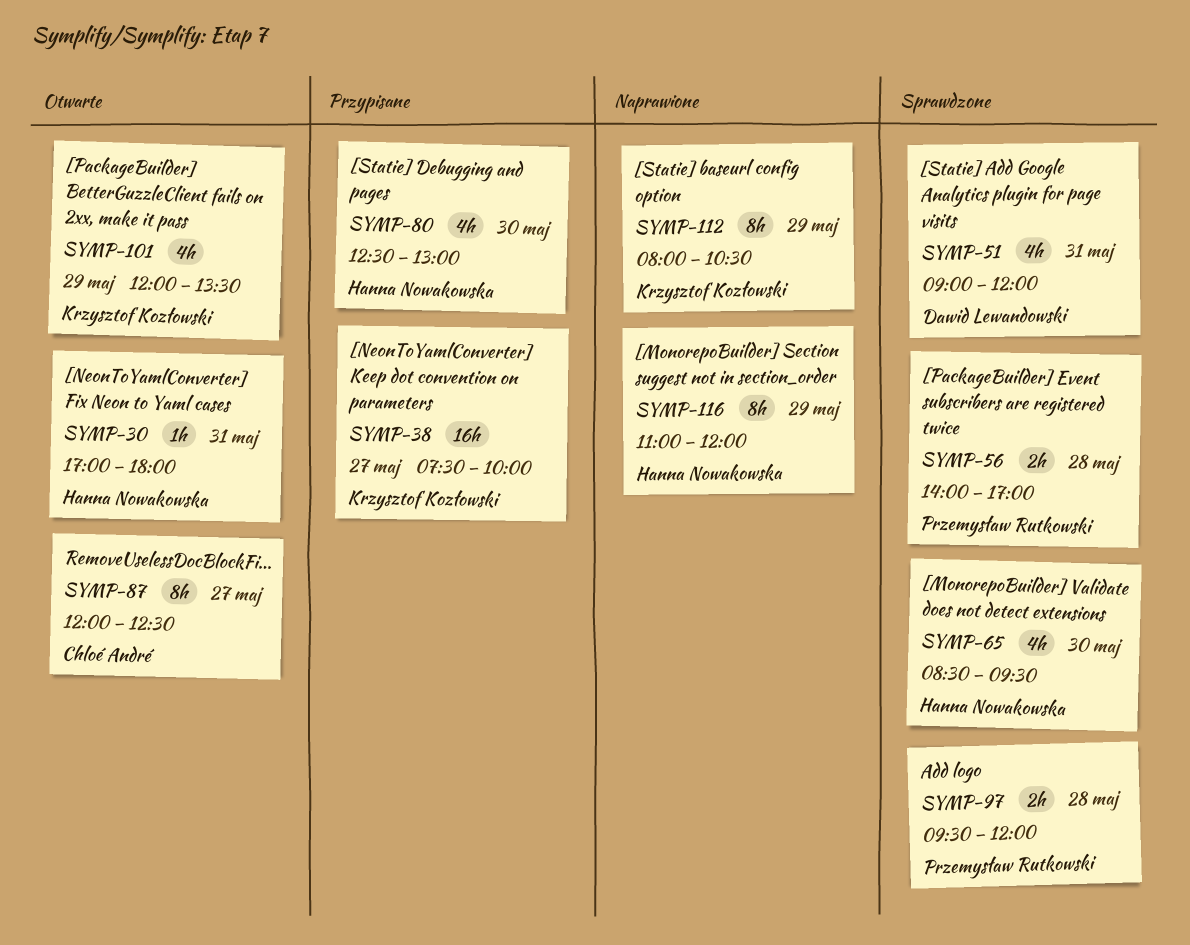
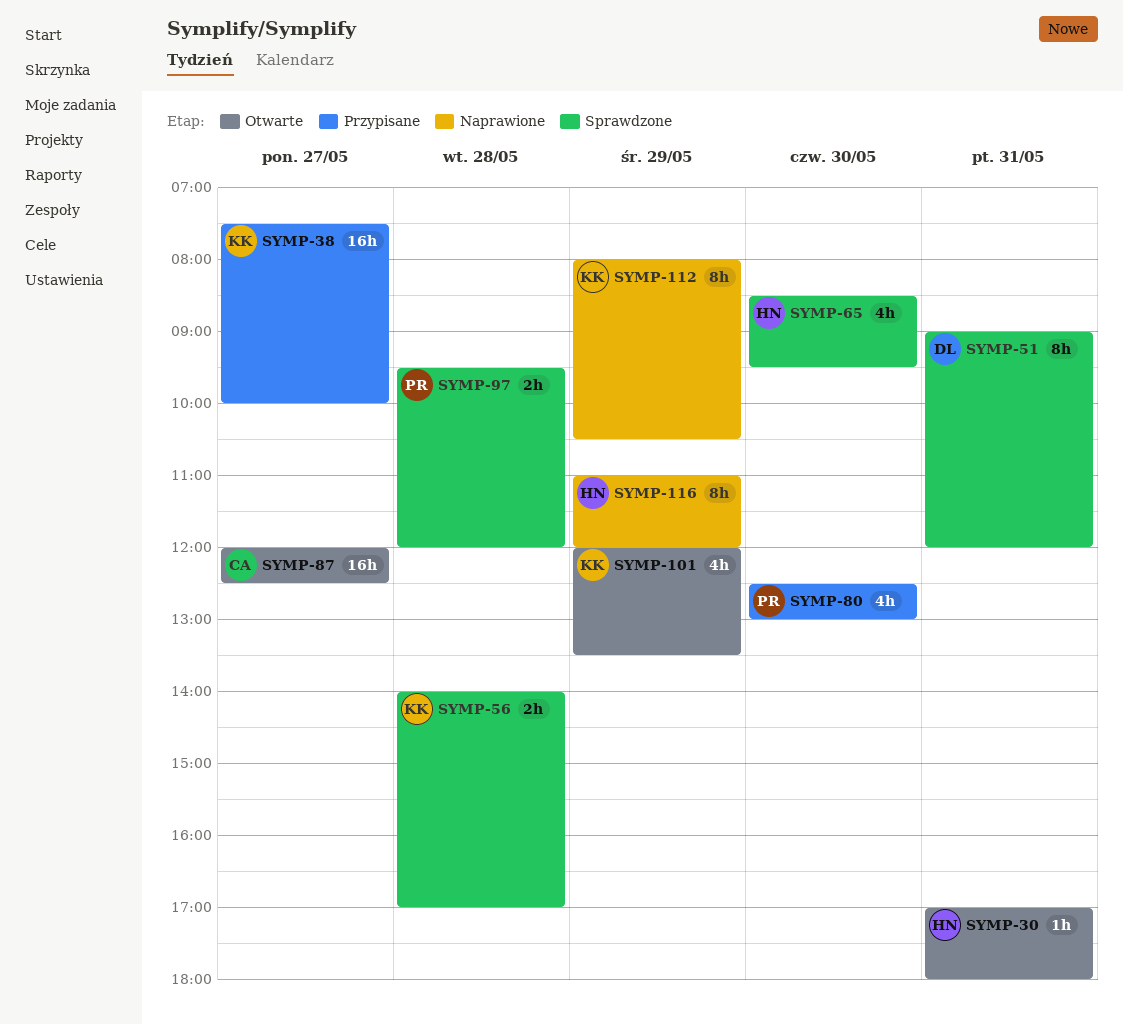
SYMP-51, estimate: 4h -> 8h
SYMP-56, owner: Przemysław Rutkowski -> Krzysztof Kozłowski
SYMP-80, owner: Hanna Nowakowska -> Przemysław Rutkowski
SYMP-87, estimate: 8h -> 16h

